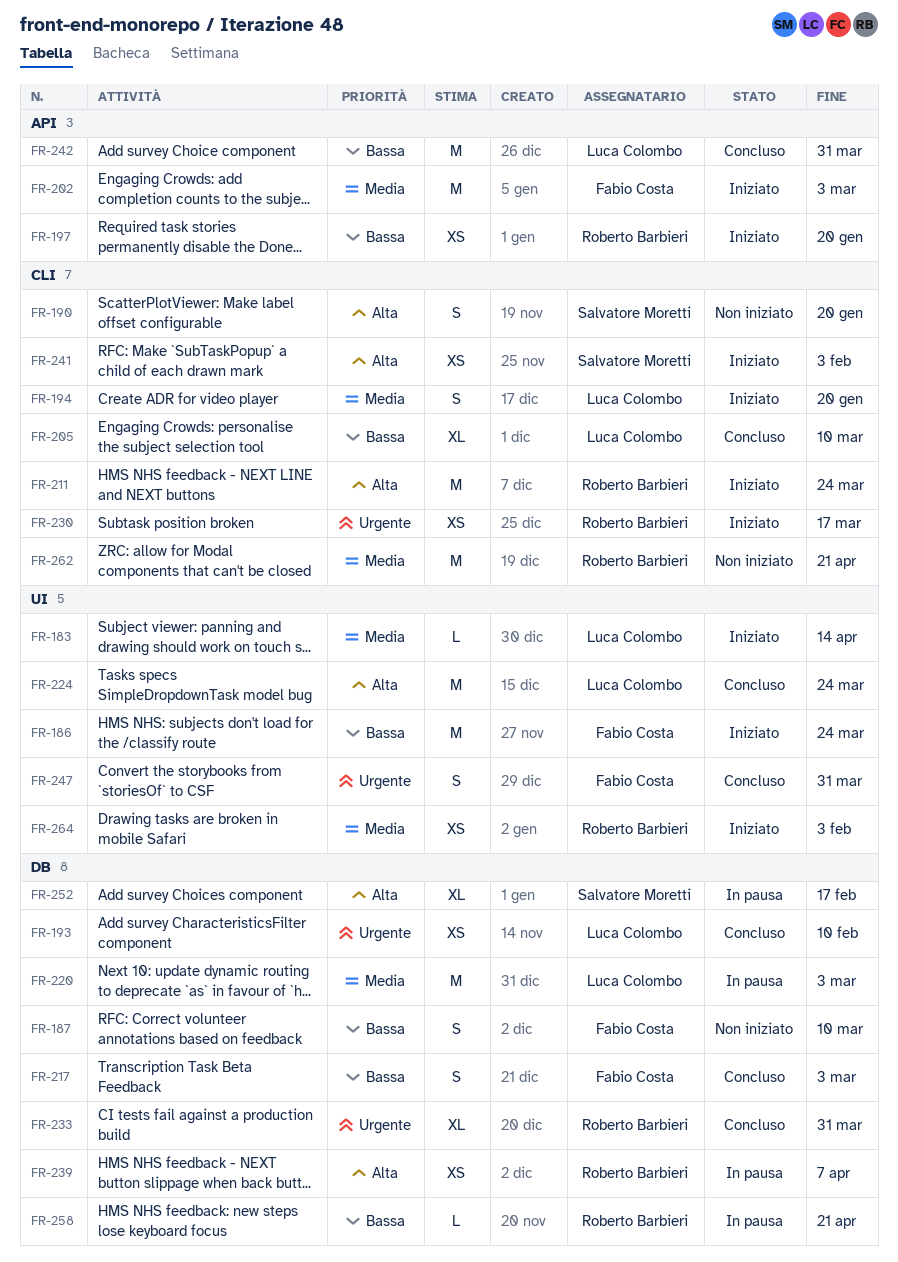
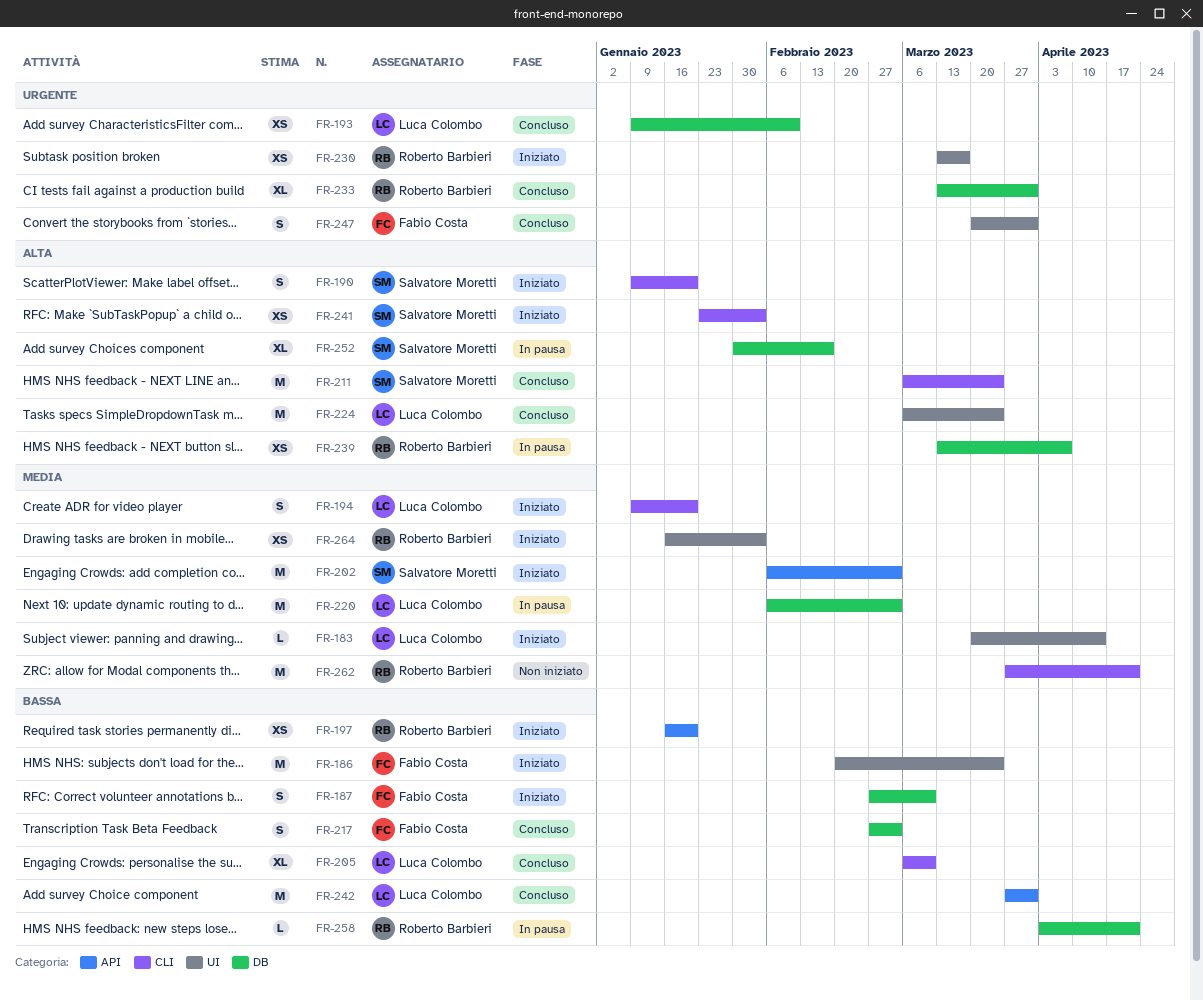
FR-187, status: Non iniziato -> Iniziato
FR-190, status: Non iniziato -> Iniziato
FR-202, owner: Fabio Costa -> Salvatore Moretti
FR-211, status: Iniziato -> Concluso
FR-211, owner: Roberto Barbieri -> Salvatore Moretti
FR-230, label: CLI -> UI

